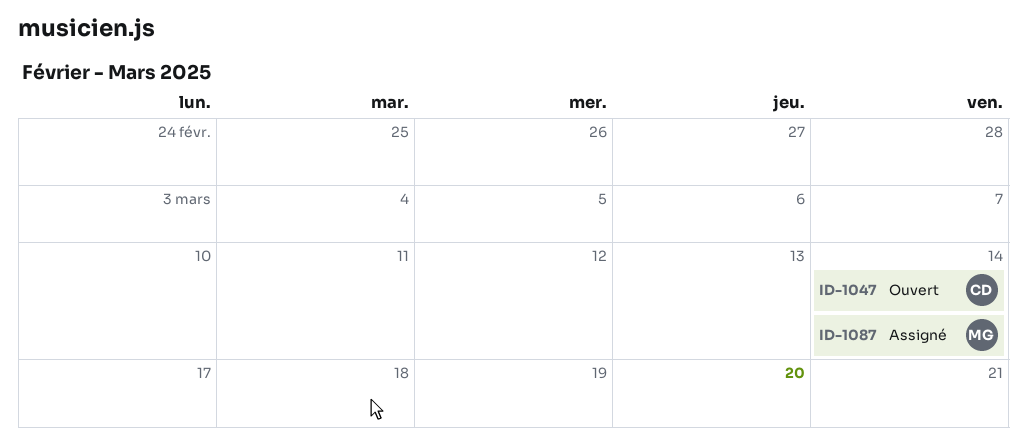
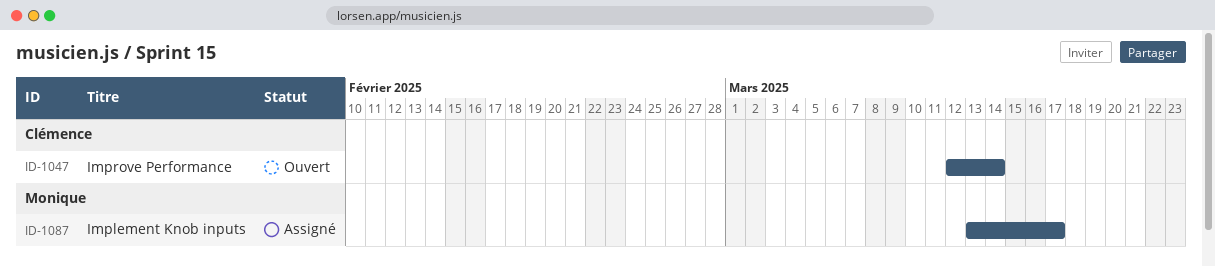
ID-1087, due: Mar 14 -> Mar 17

